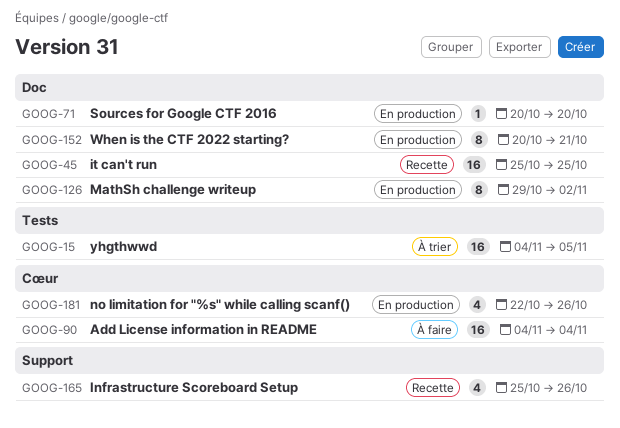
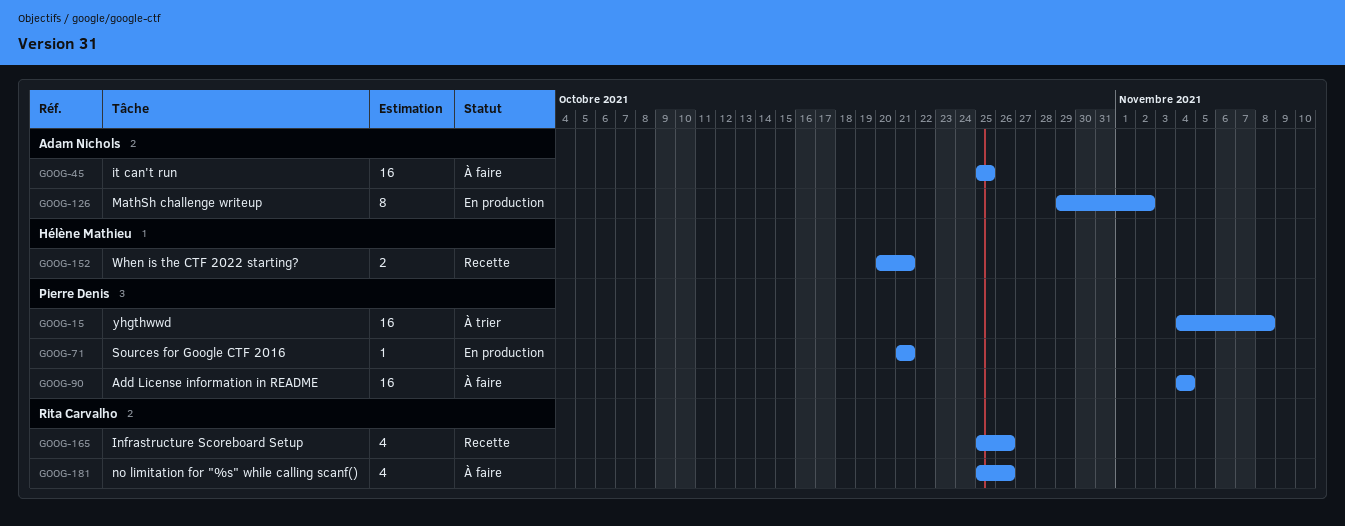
GOOG-15, due: Nov 5 -> Nov 8
GOOG-45, status: Recette -> À faire
GOOG-71, start: Oct 20 -> Oct 21
GOOG-71, due: Oct 20 -> Oct 21
GOOG-152, status: En production -> Recette
GOOG-152, estimate: 8 -> 2
GOOG-181, status: En production -> À faire
GOOG-181, start: Oct 22 -> Oct 25

